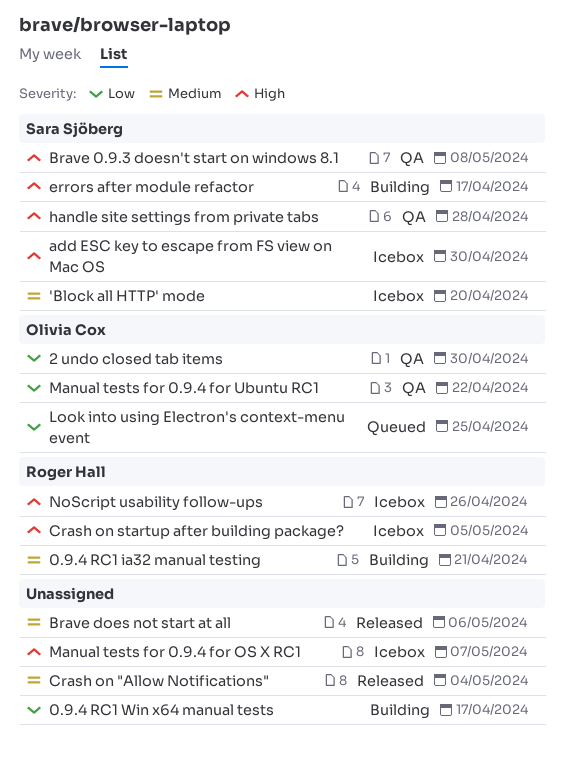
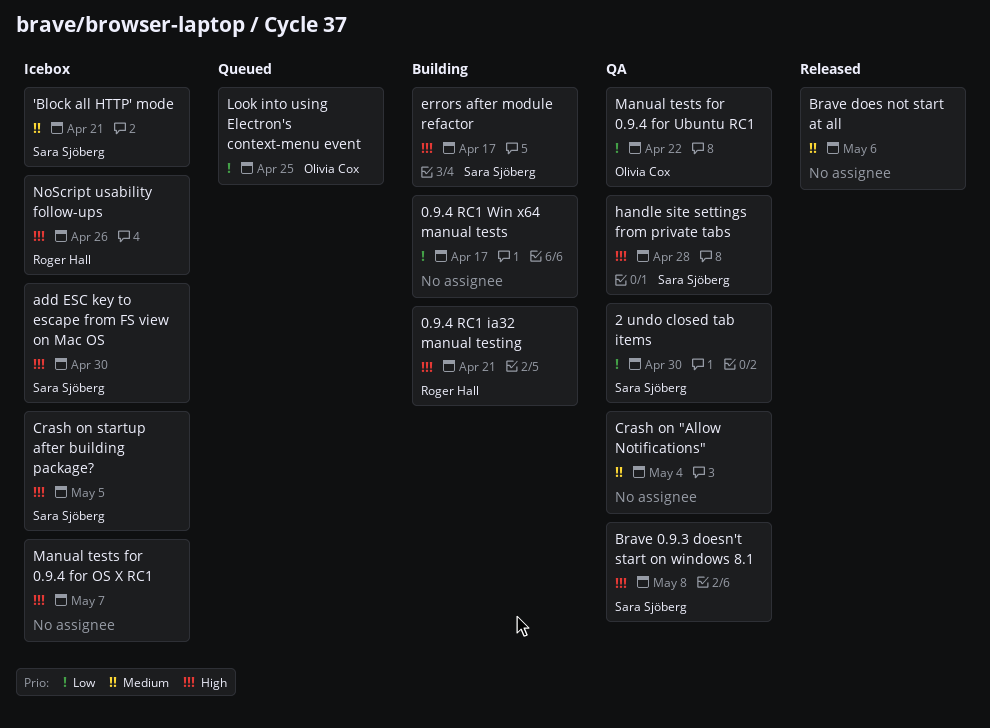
'Block all HTTP' mode, due: Apr 20 -> Apr 21
0.9.4 RC1 ia32 manual testing, priority: Medium -> High
2 undo closed tab items, owner: Olivia Cox -> Sara Sjöberg
Crash on "Allow Notifications", status: Released -> QA
Crash on startup after building package?, owner: Roger Hall -> Sara Sjöberg

